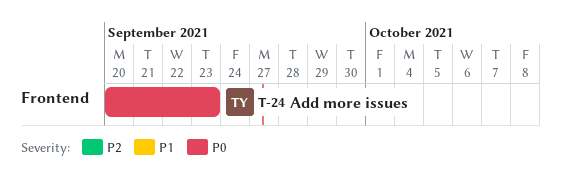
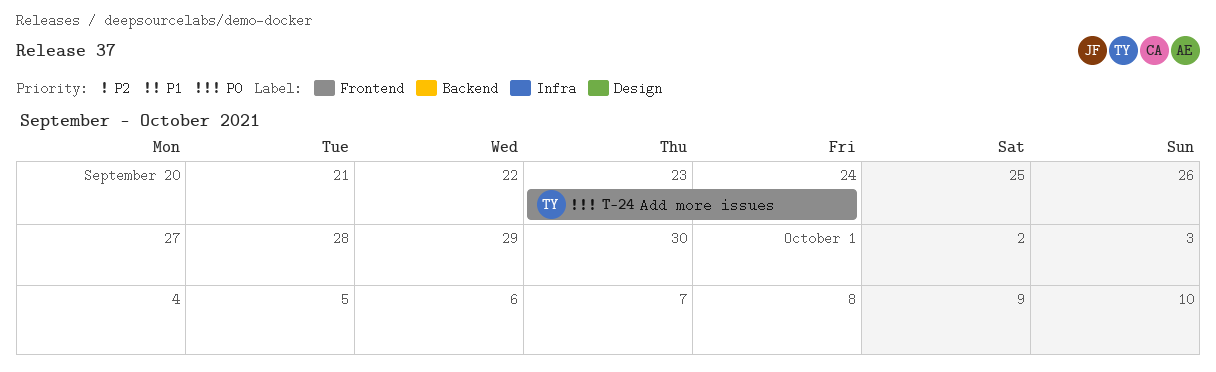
T-24, start: Sep 20 -> Sep 23
T-24, due: Sep 23 -> Sep 24

